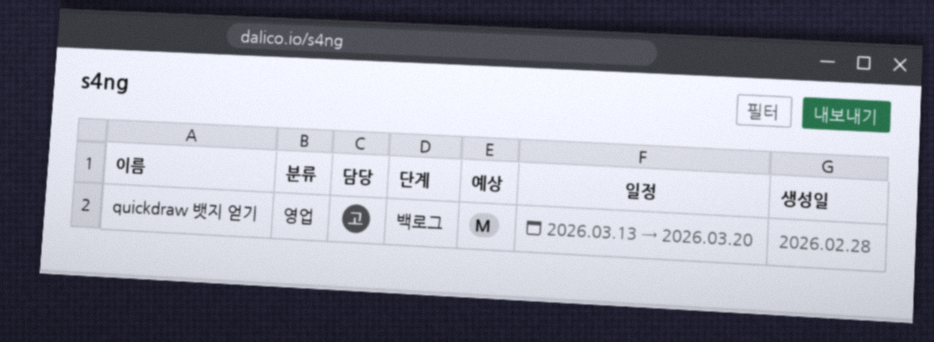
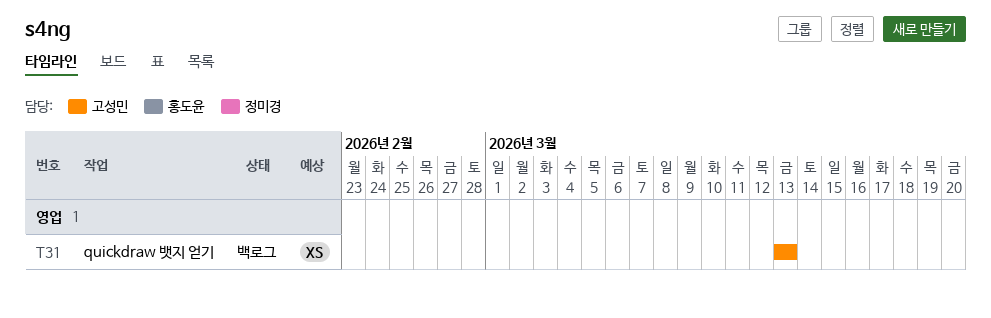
quickdraw 뱃지 얻기, estimate: M -> XS
quickdraw 뱃지 얻기, due: Mar 20 -> Mar 13

